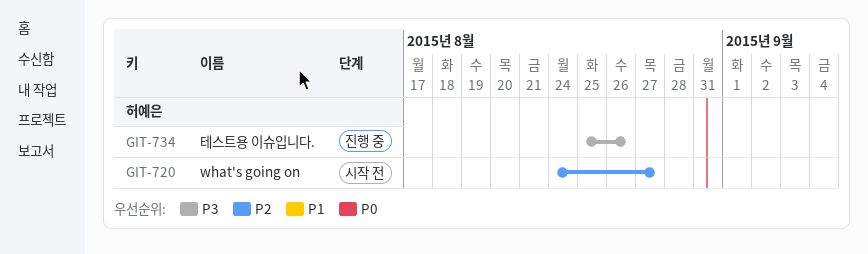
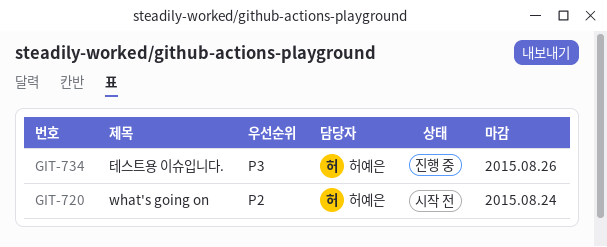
GIT-720, due: Aug 27 -> Aug 24

